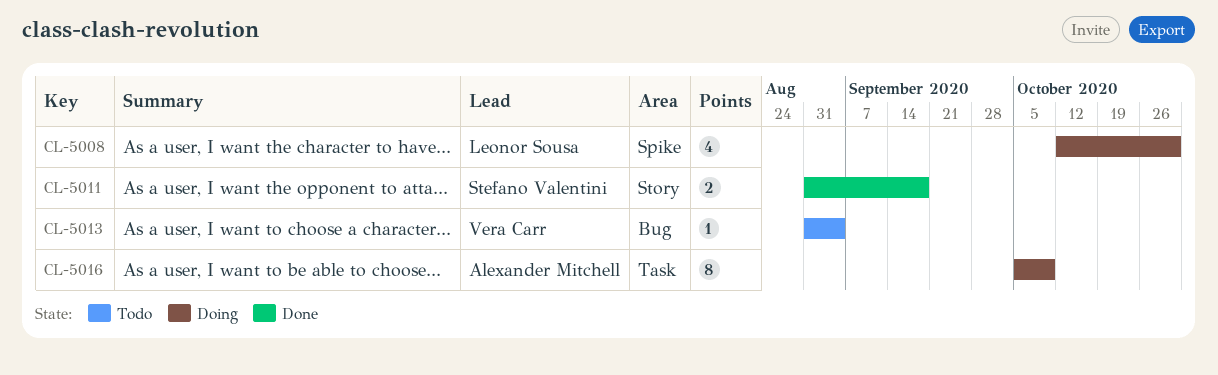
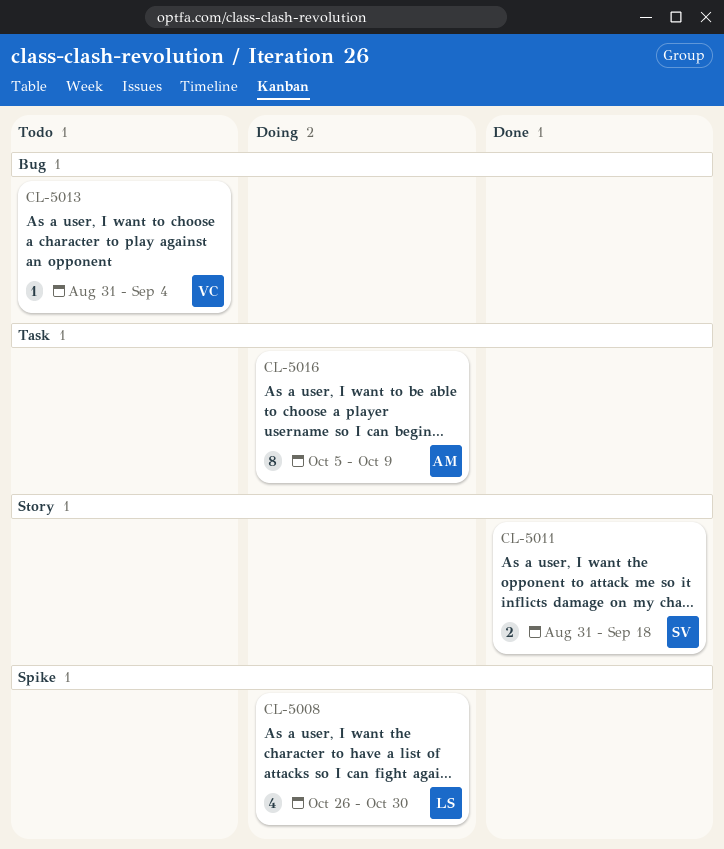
CL-5008, start: Oct 12 -> Oct 26

